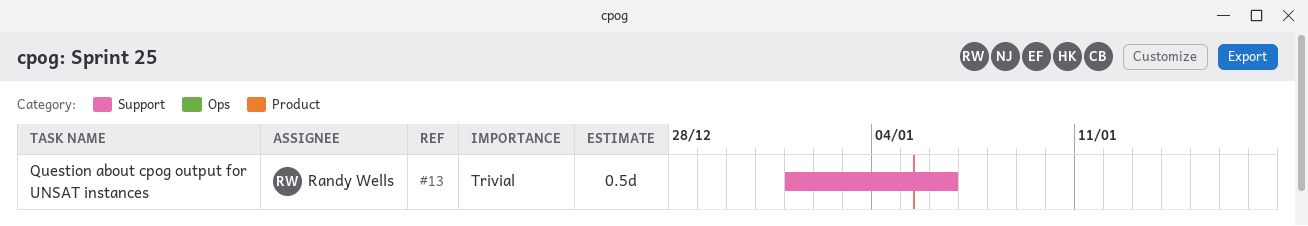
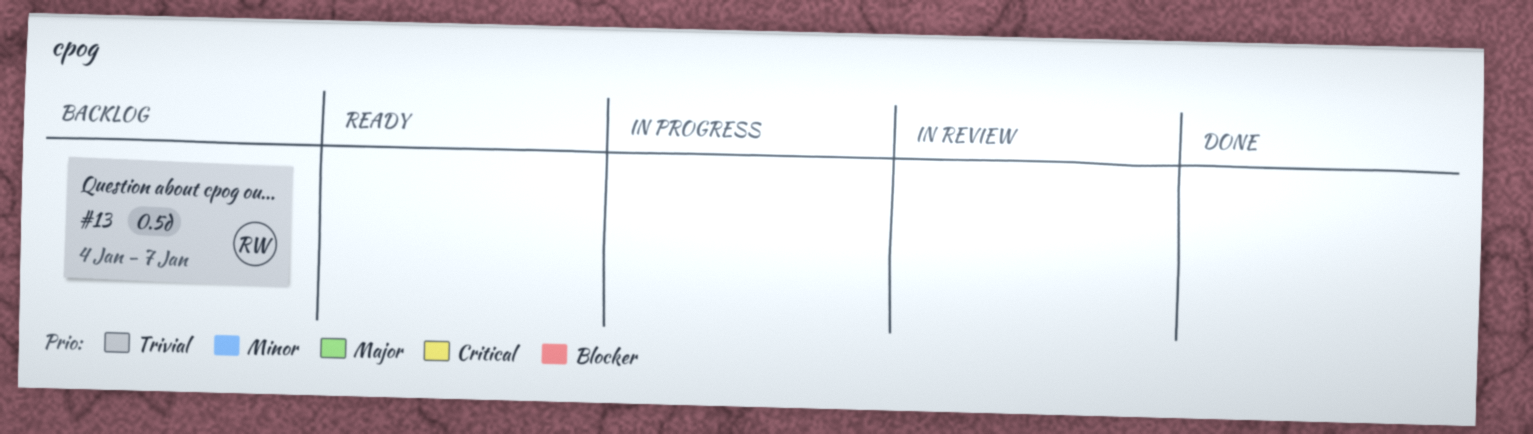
#13, start: Jan 1 -> Jan 4
#13, due: Jan 6 -> Jan 7

